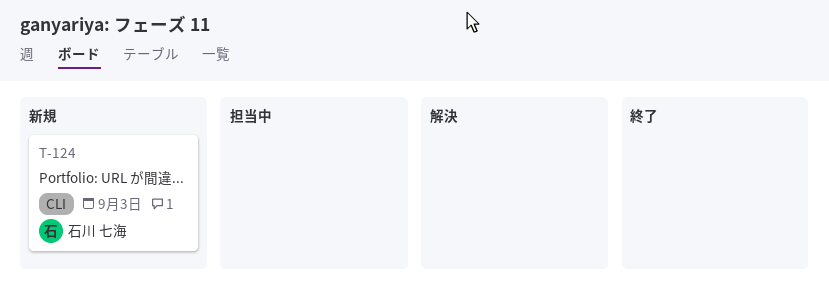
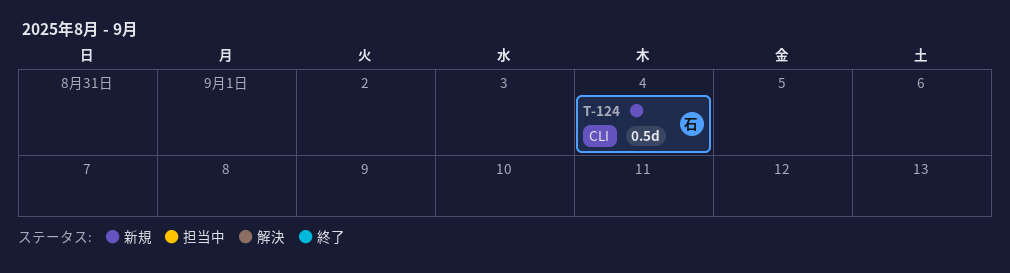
T-124, due: Sep 3 -> Sep 4

